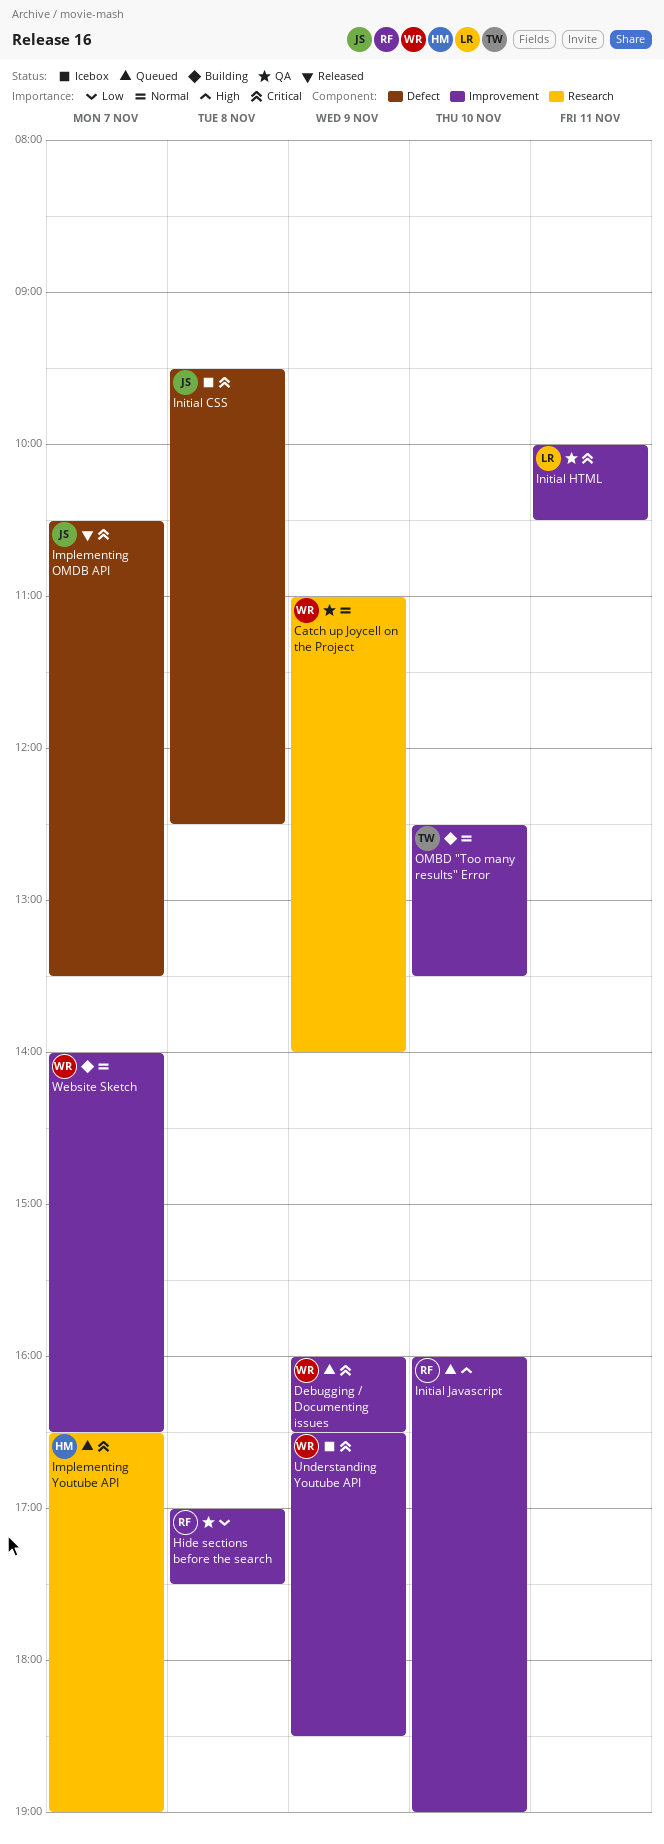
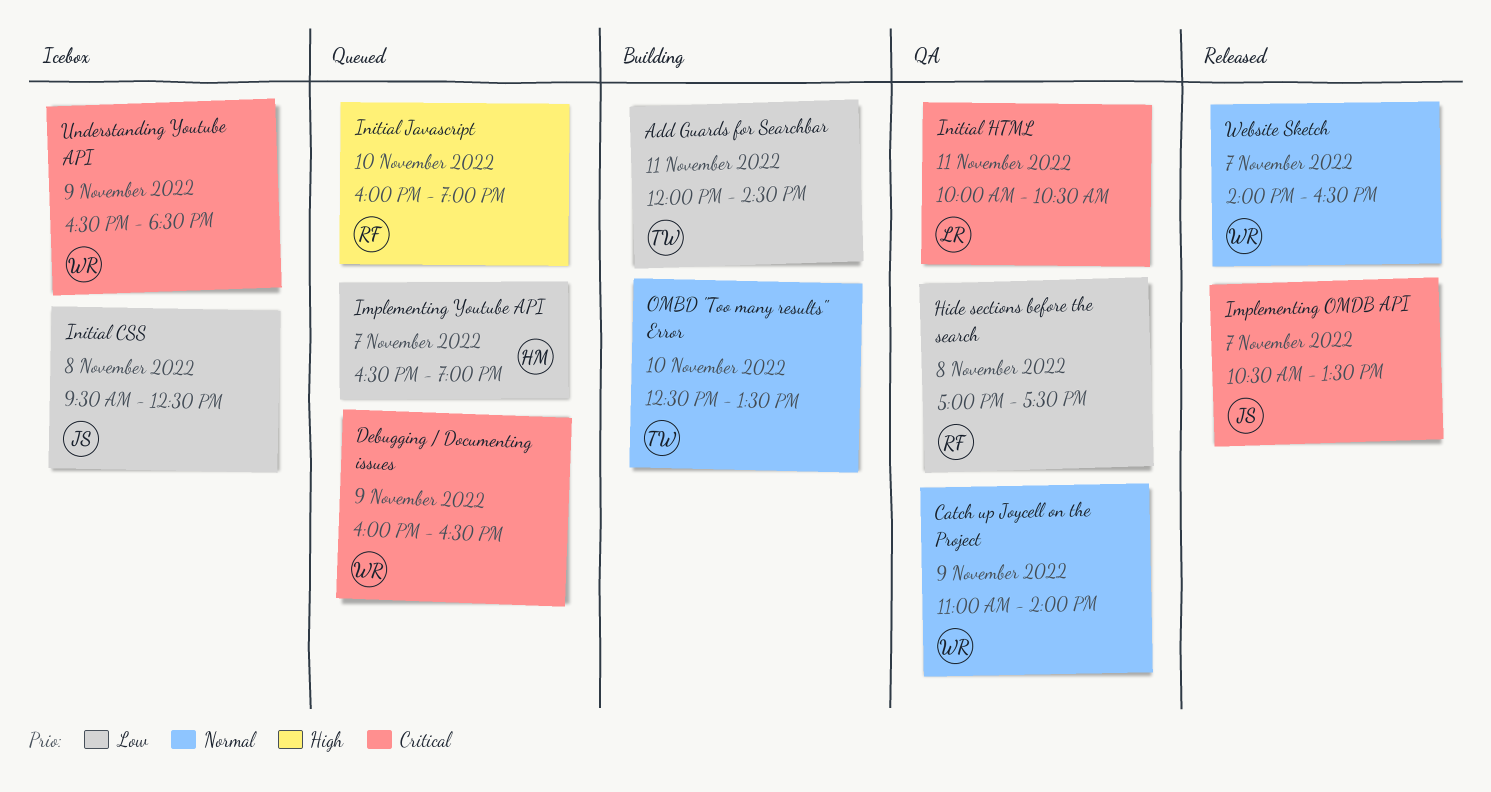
Add Guards for Searchbar: none -> present
Implementing Youtube API, priority: Critical -> Low
Initial CSS, priority: Critical -> Low
Website Sketch, status: Building -> Released

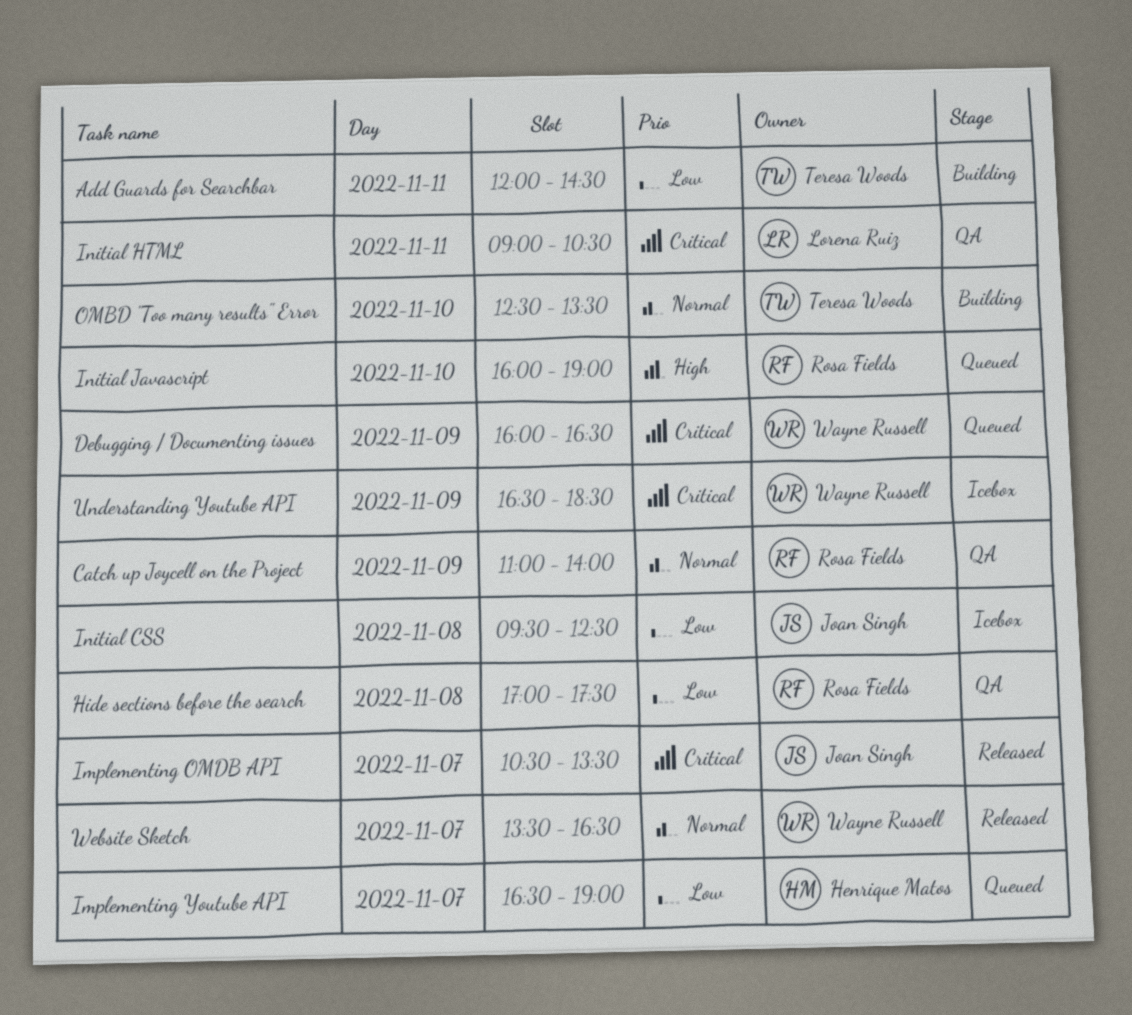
Catch up Joycell on the Project, owner: Wayne Russell -> Rosa Fields
Initial HTML, begins: 10:00 -> 09:00
Website Sketch, begins: 14:00 -> 13:30

